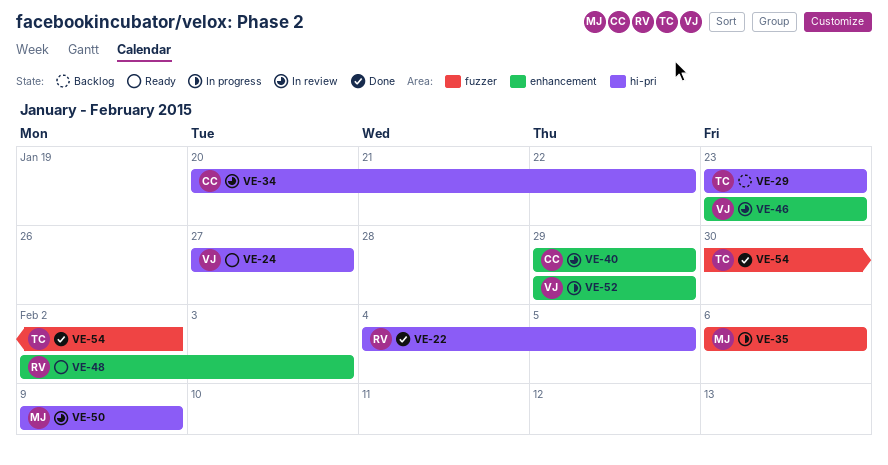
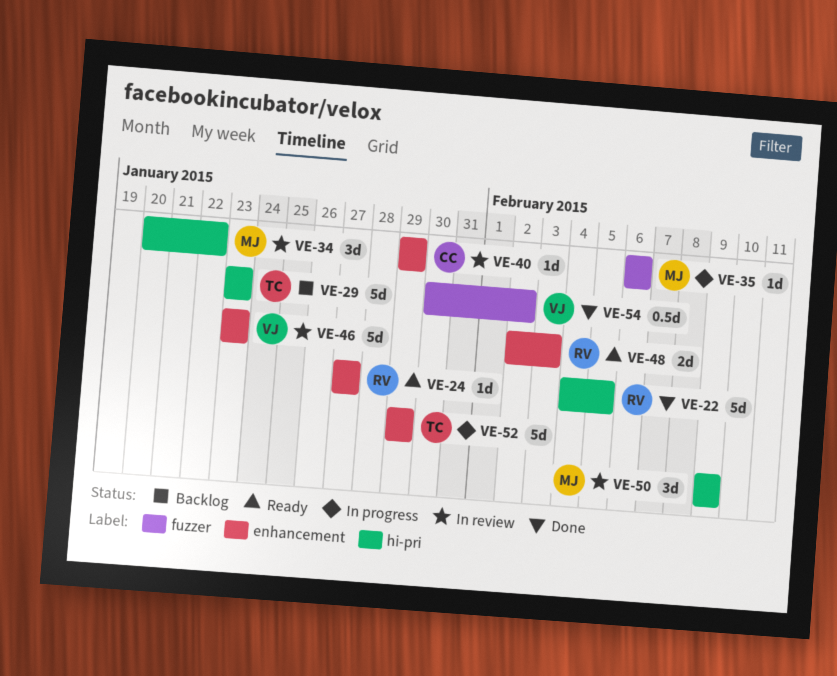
VE-24, owner: VJ -> RV
VE-24, label: hi-pri -> enhancement
VE-34, owner: CC -> MJ
VE-52, owner: VJ -> TC
VE-54, owner: TC -> VJ

